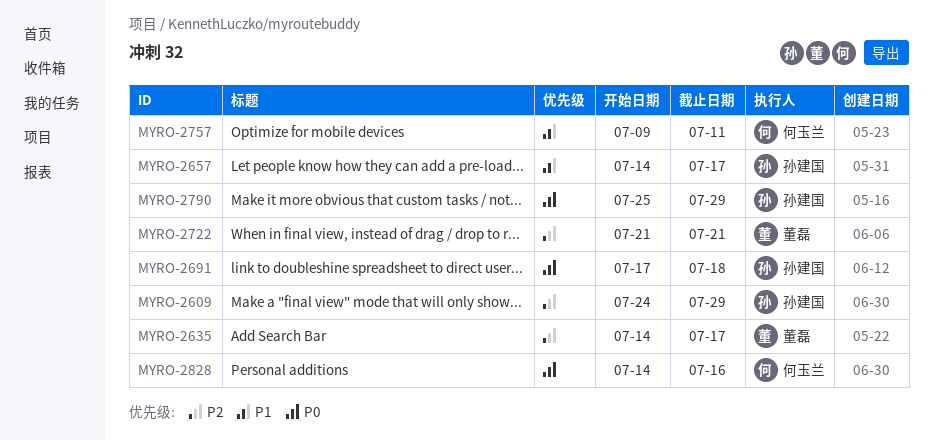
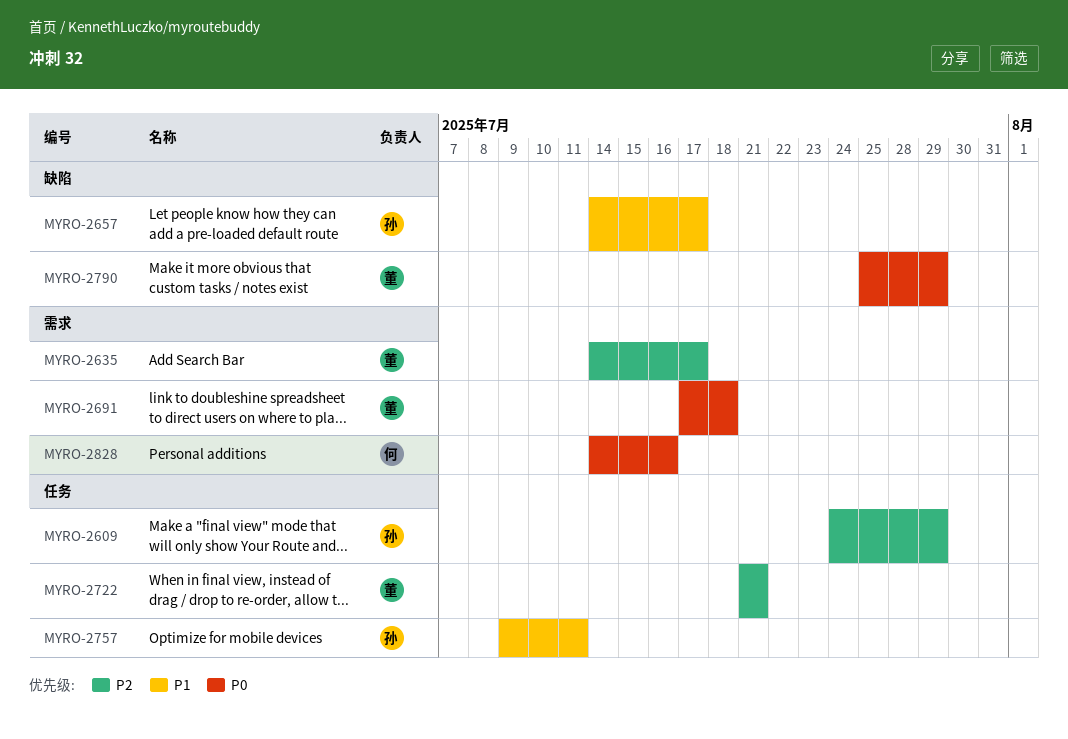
MYRO-2691, owner: 孙建国 -> 董磊
MYRO-2757, owner: 何玉兰 -> 孙建国
MYRO-2790, owner: 孙建国 -> 董磊

